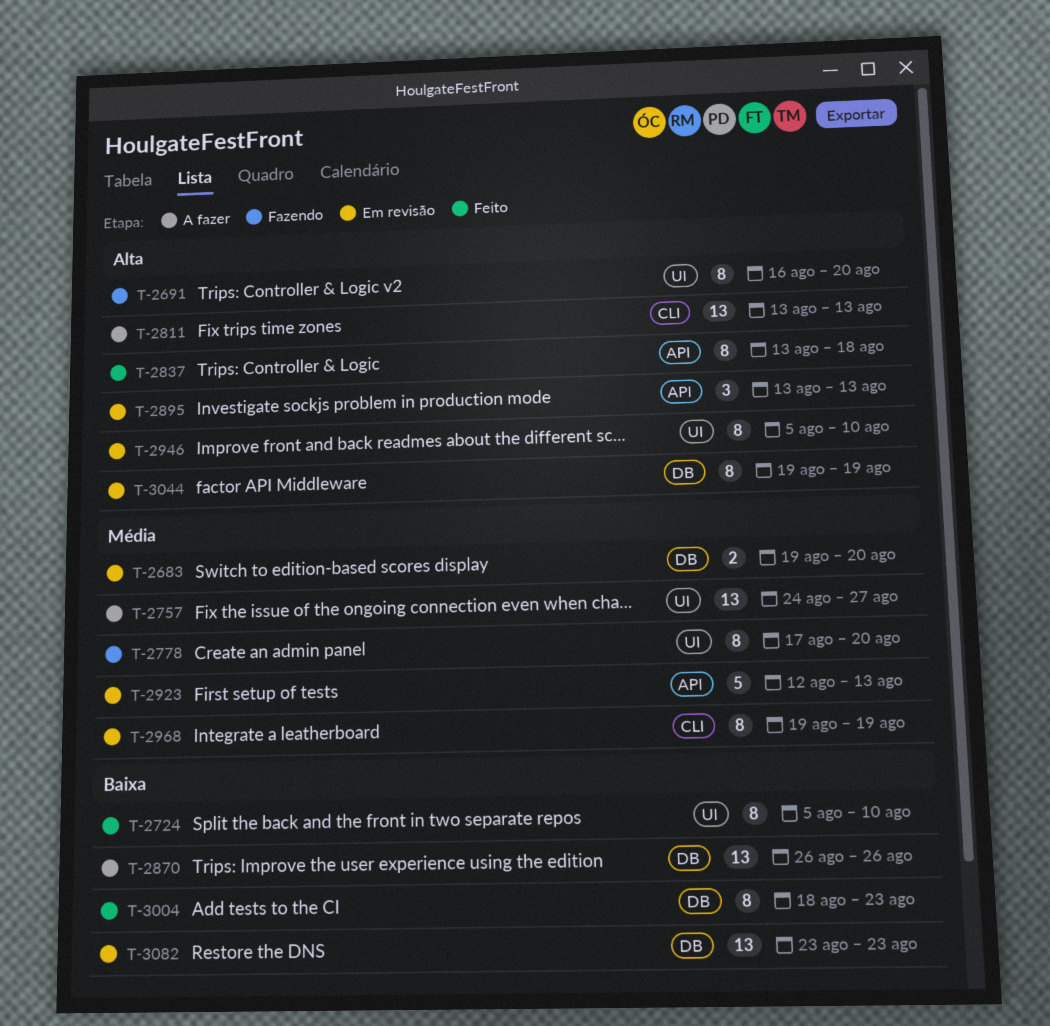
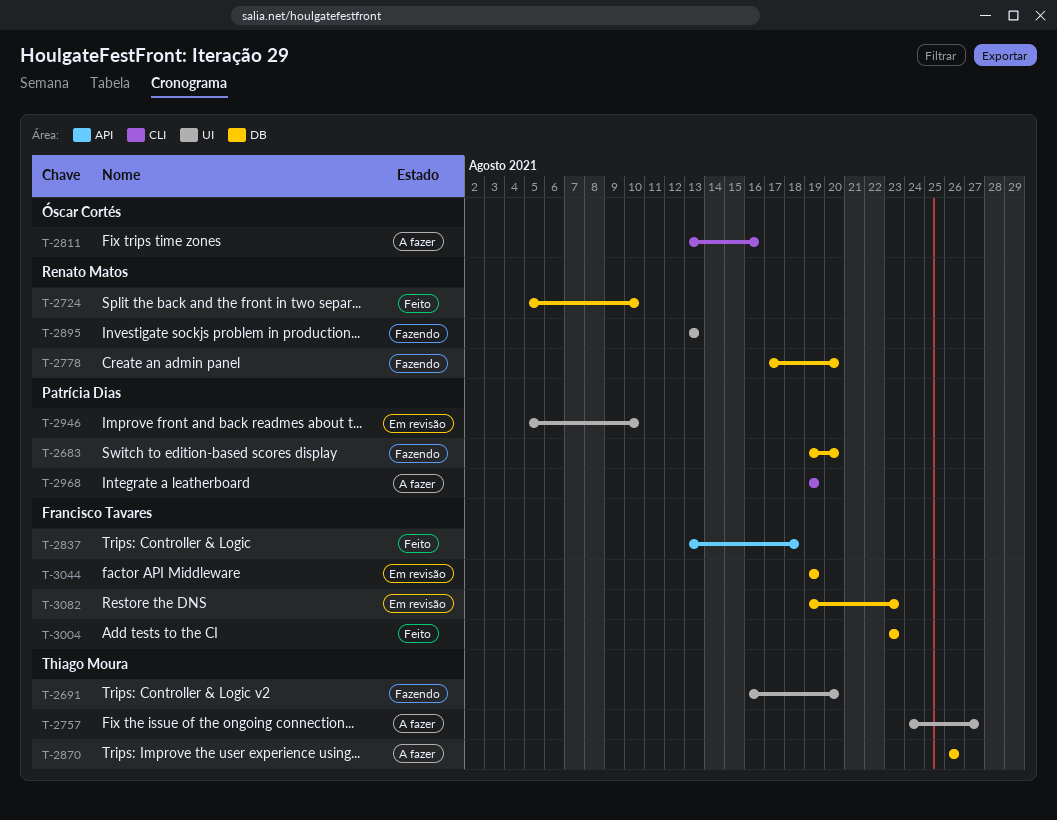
T-2683, status: Em revisão -> Fazendo
T-2724, label: UI -> DB
T-2778, label: UI -> DB
T-2811, due: Aug 13 -> Aug 16
T-2895, status: Em revisão -> Fazendo
T-2895, label: API -> UI
T-2923: present -> none
T-2968, status: Em revisão -> A fazer
T-3004, start: Aug 18 -> Aug 23
T-3082, start: Aug 23 -> Aug 19

